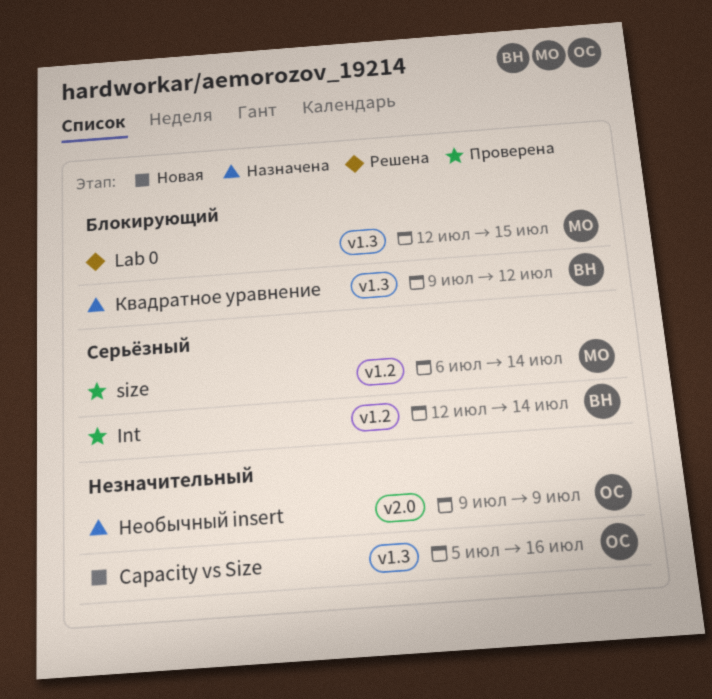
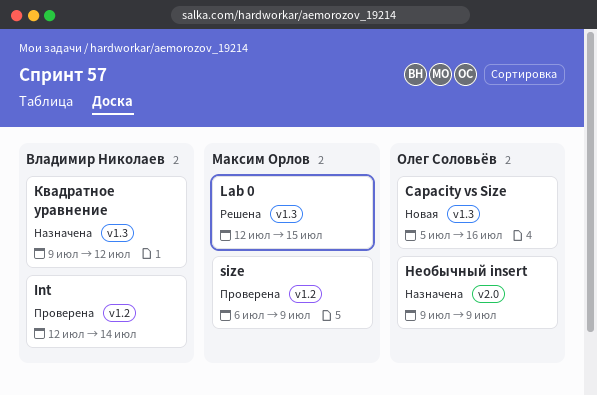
size, due: Jul 14 -> Jul 9

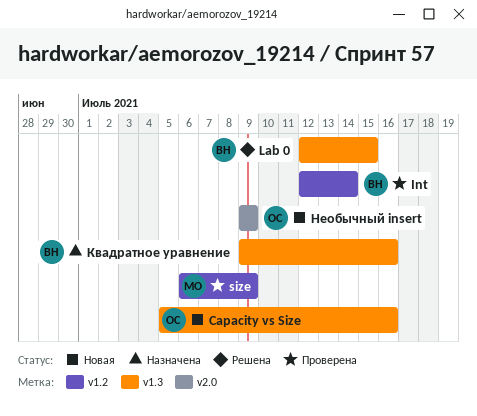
Lab 0, owner: Максим Орлов -> Владимир Николаев
Квадратное уравнение, due: Jul 12 -> Jul 16
Необычный insert, status: Назначена -> Новая

